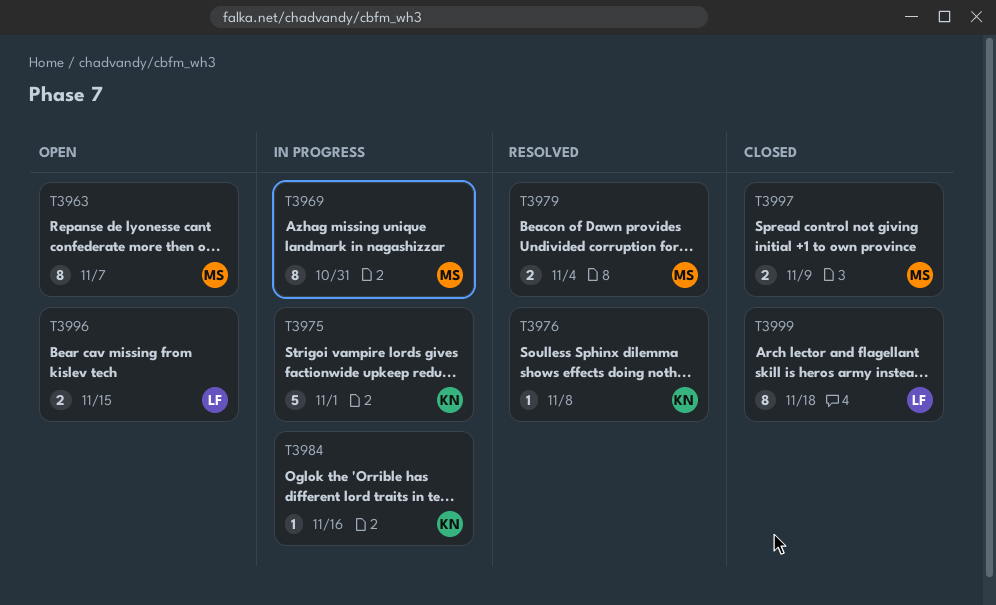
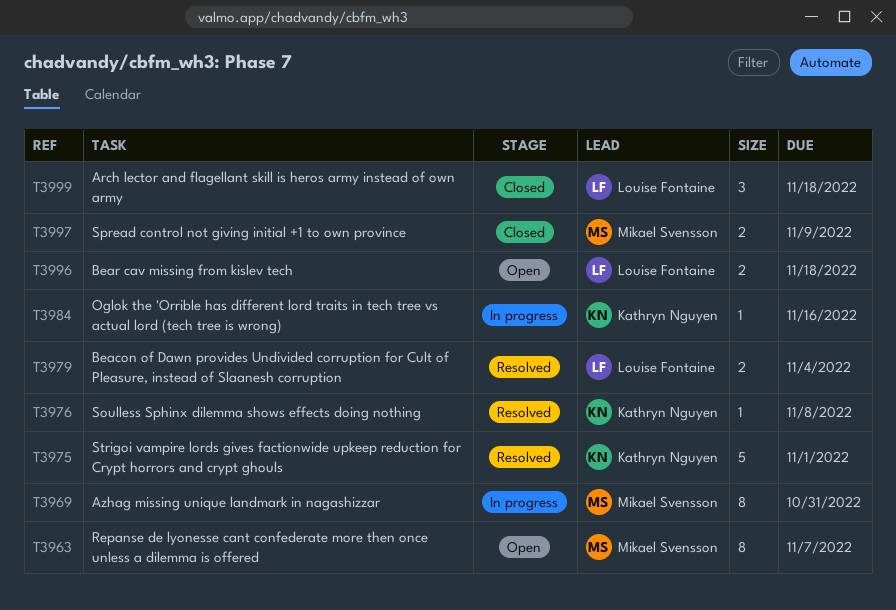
T3975, status: In progress -> Resolved
T3979, owner: Mikael Svensson -> Louise Fontaine
T3996, due: Nov 15 -> Nov 18
T3999, estimate: 8 -> 3

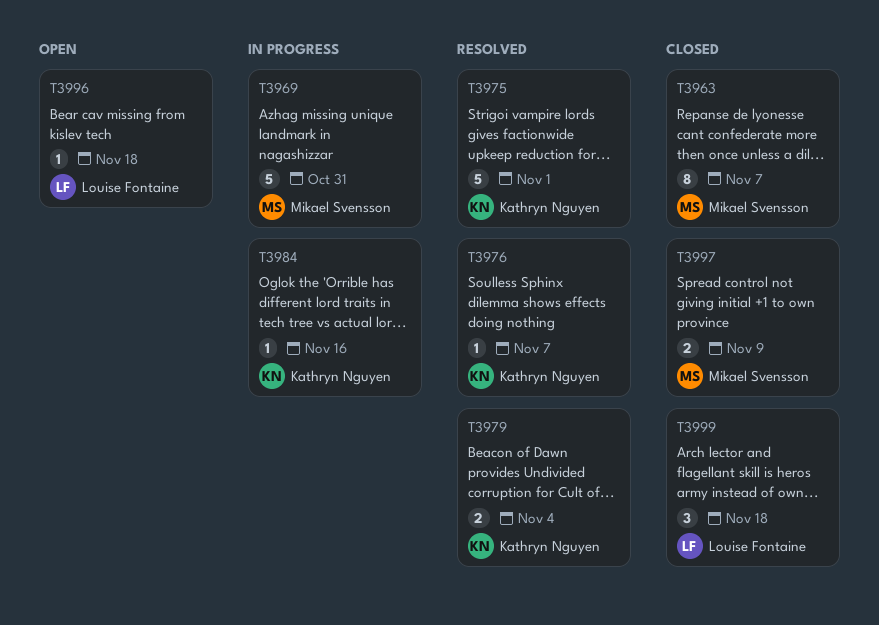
T3963, status: Open -> Closed
T3969, estimate: 8 -> 5
T3976, due: Nov 8 -> Nov 7
T3979, owner: Louise Fontaine -> Kathryn Nguyen
T3996, estimate: 2 -> 1

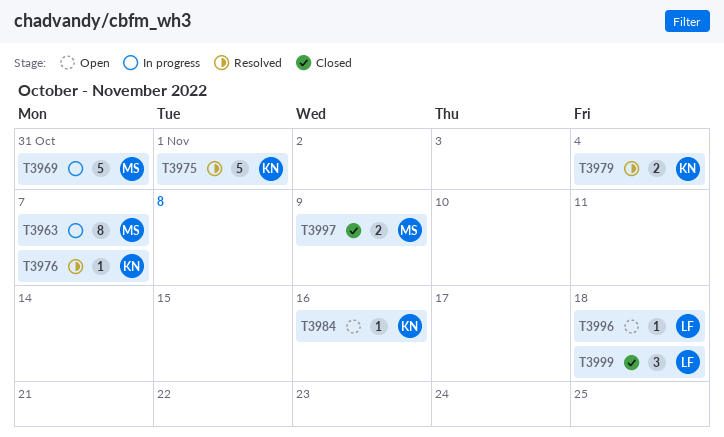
T3963, status: Closed -> In progress
T3984, status: In progress -> Open

